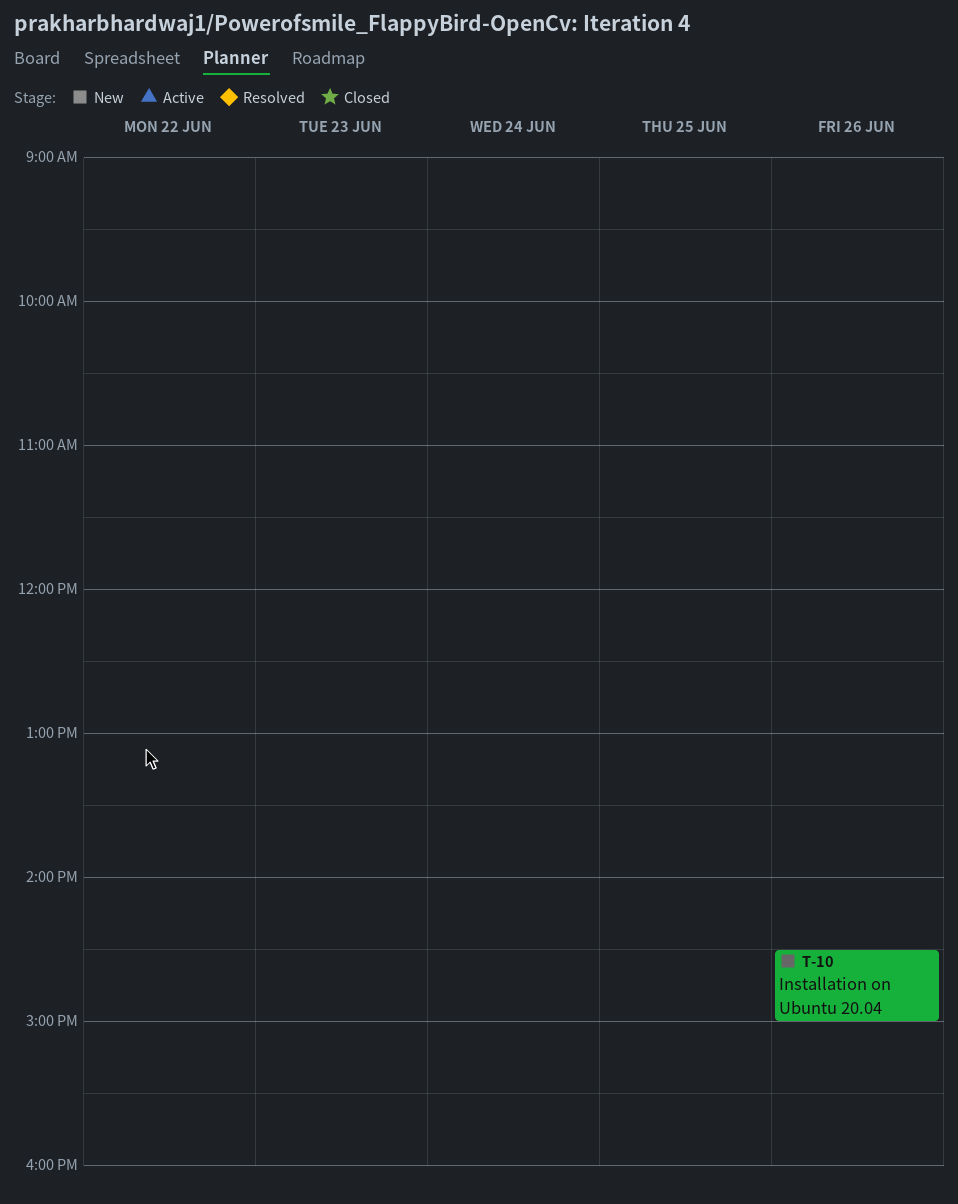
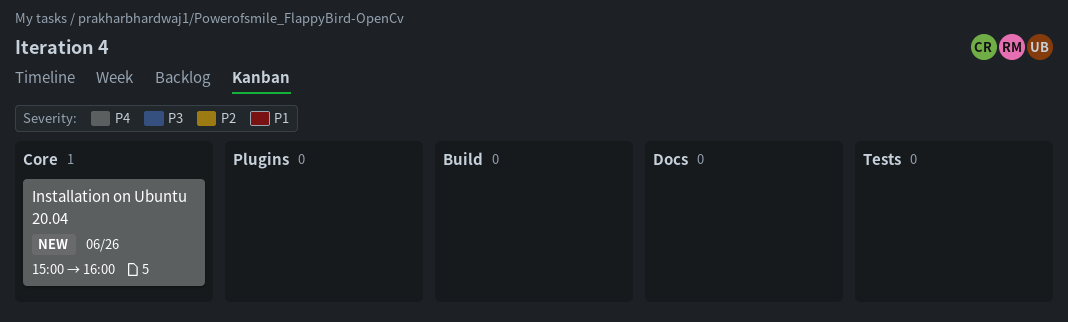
Installation on Ubuntu 20.04, begins: 14:30 -> 15:00
Installation on Ubuntu 20.04, ends: 15:00 -> 16:00

